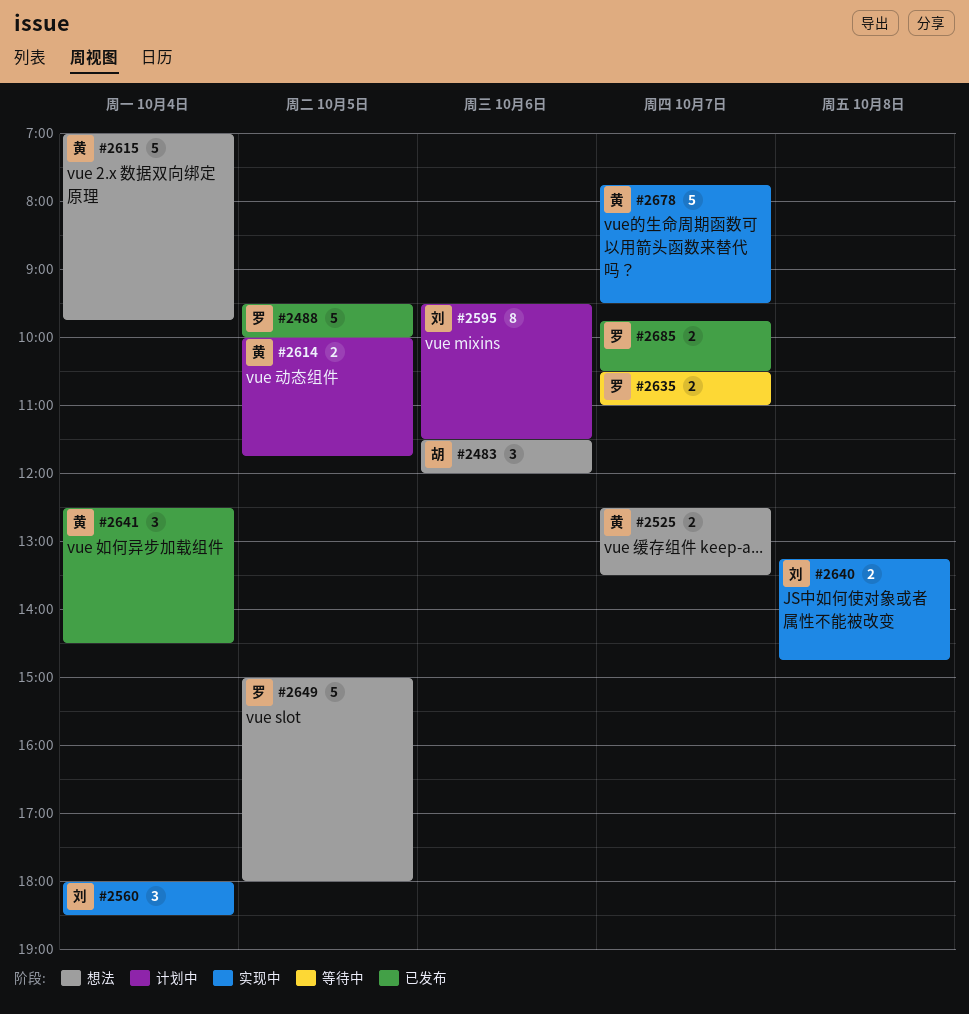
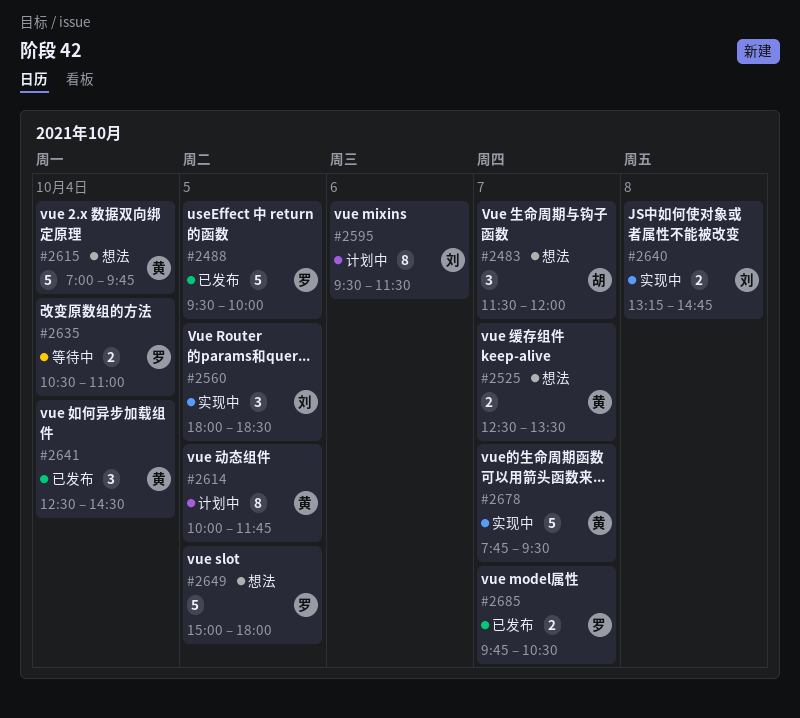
#2483, day: Oct 6 -> Oct 7
#2560, day: Oct 4 -> Oct 5
#2614, estimate: 2 -> 8
#2635, day: Oct 7 -> Oct 4

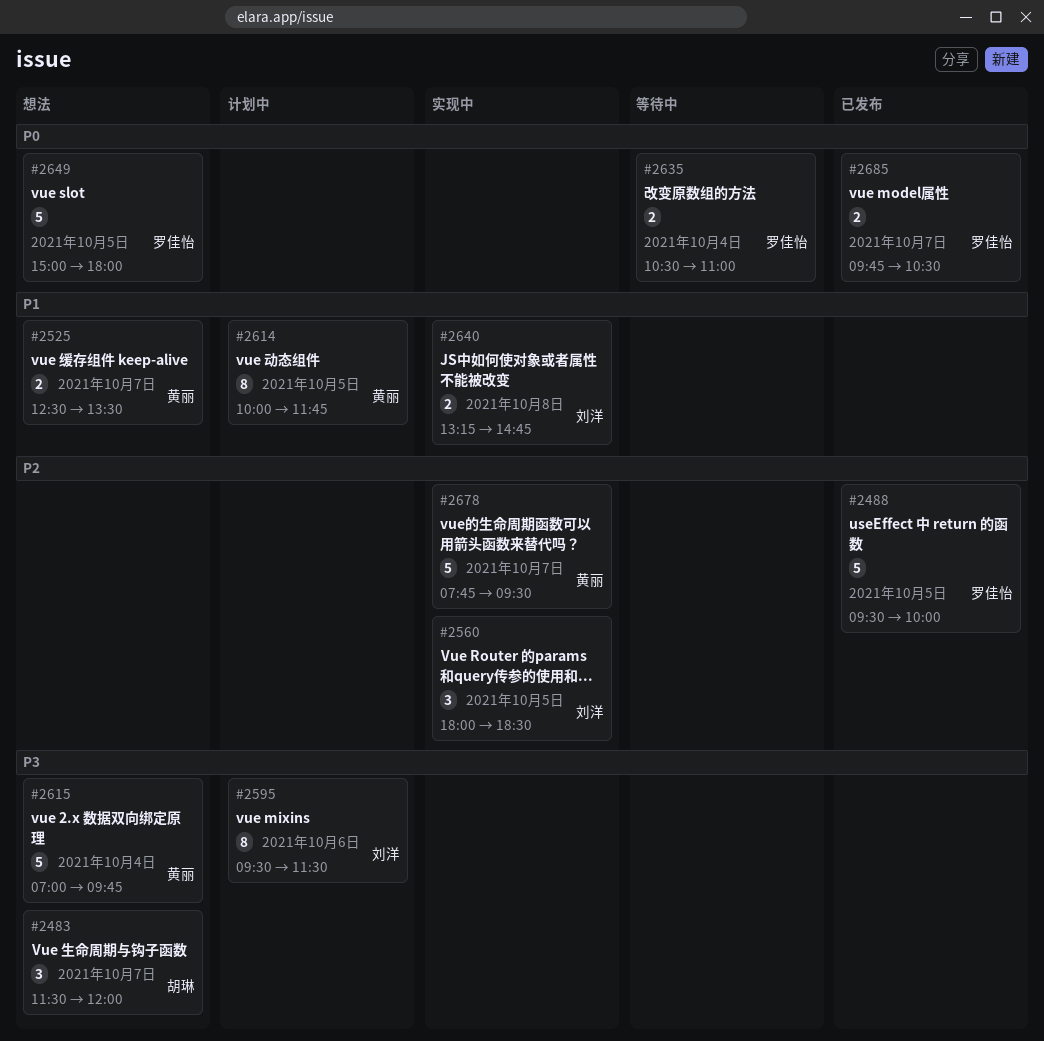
#2641: present -> none

